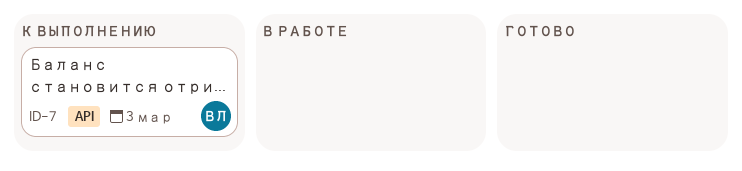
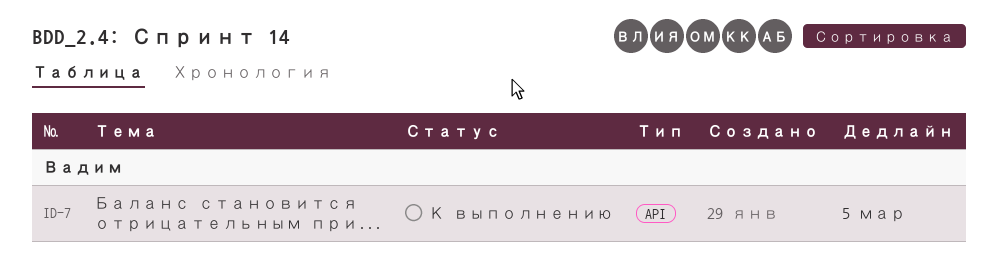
ID-7, due: Mar 3 -> Mar 5

